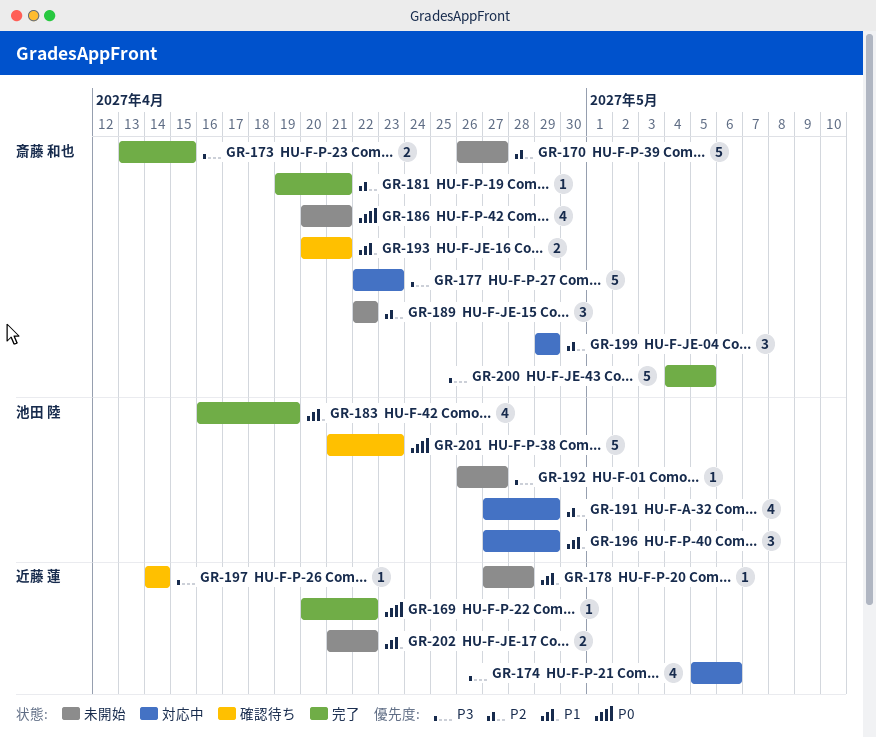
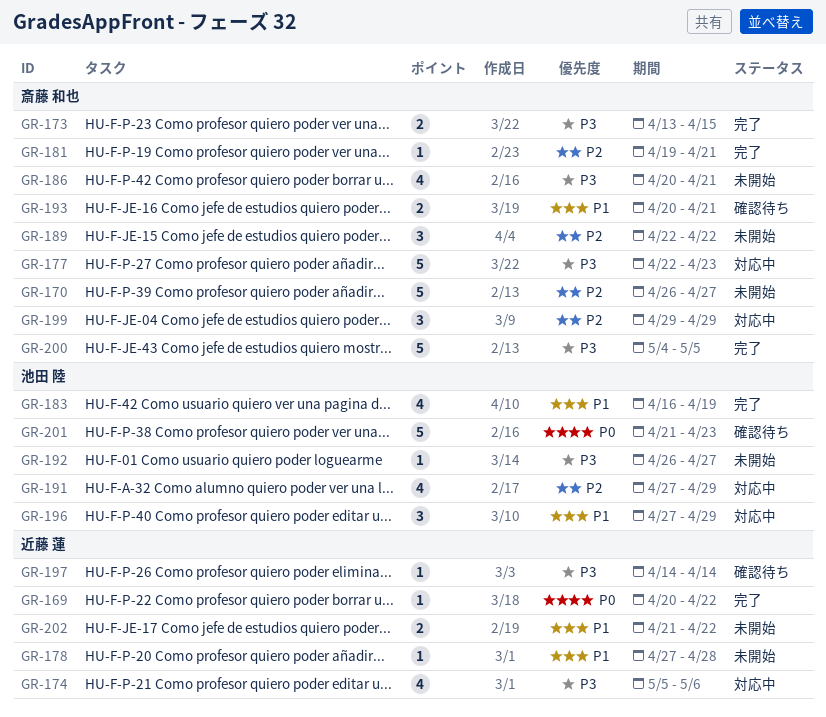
GR-186, priority: P0 -> P3

